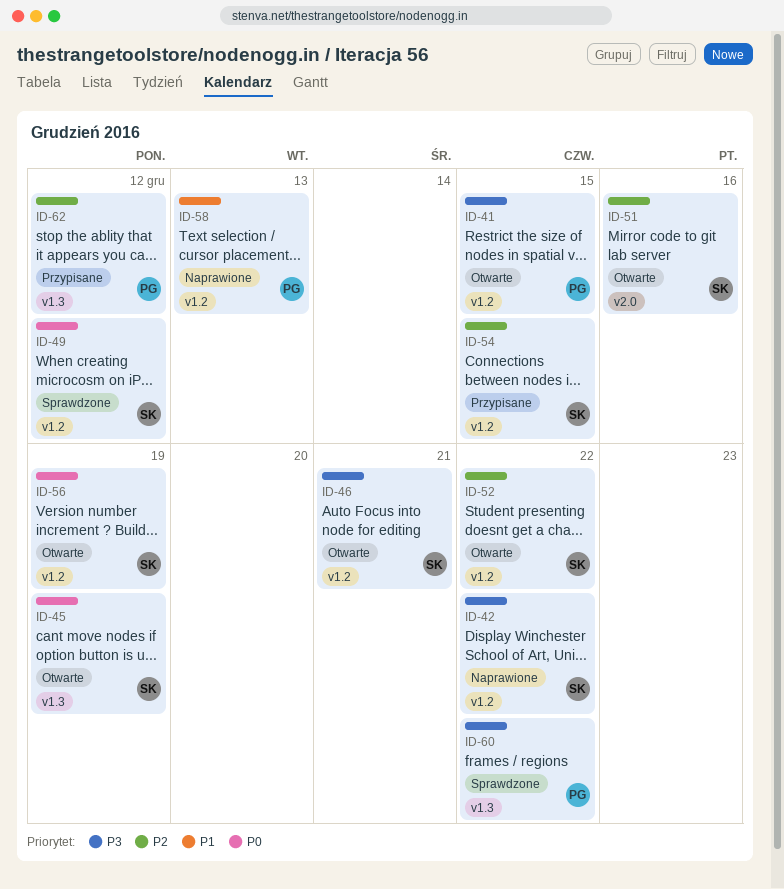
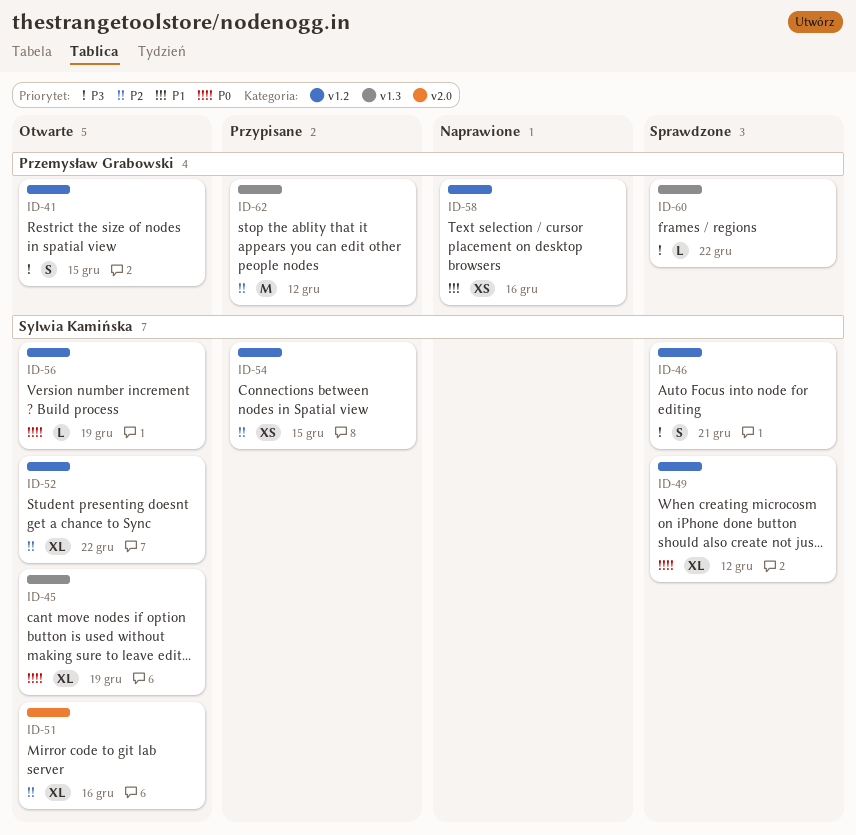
ID-42: present -> none
ID-46, status: Otwarte -> Sprawdzone
ID-58, due: Dec 13 -> Dec 16

